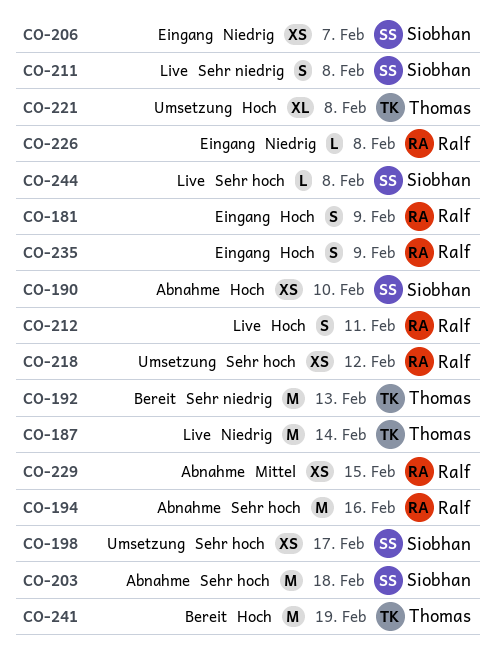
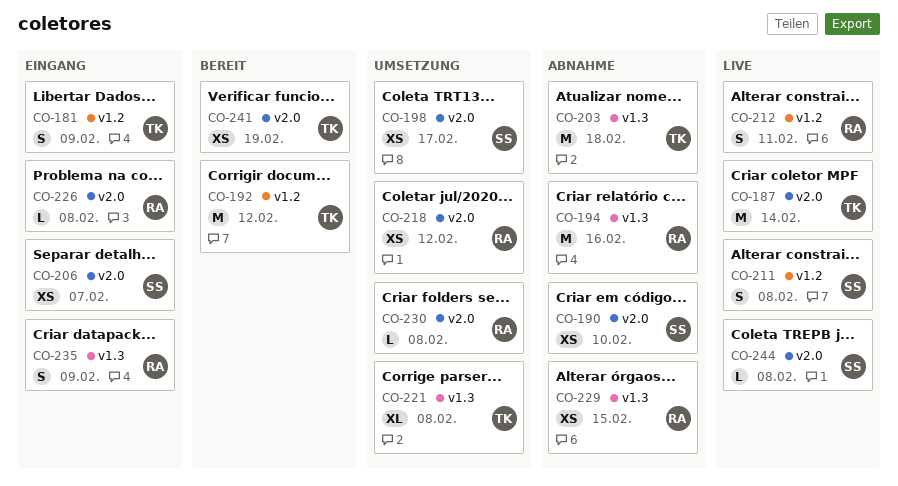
CO-181, owner: Ralf -> Thomas
CO-192, due: Feb 13 -> Feb 12
CO-203, owner: Siobhan -> Thomas
CO-230: none -> present
CO-241, estimate: M -> XS

